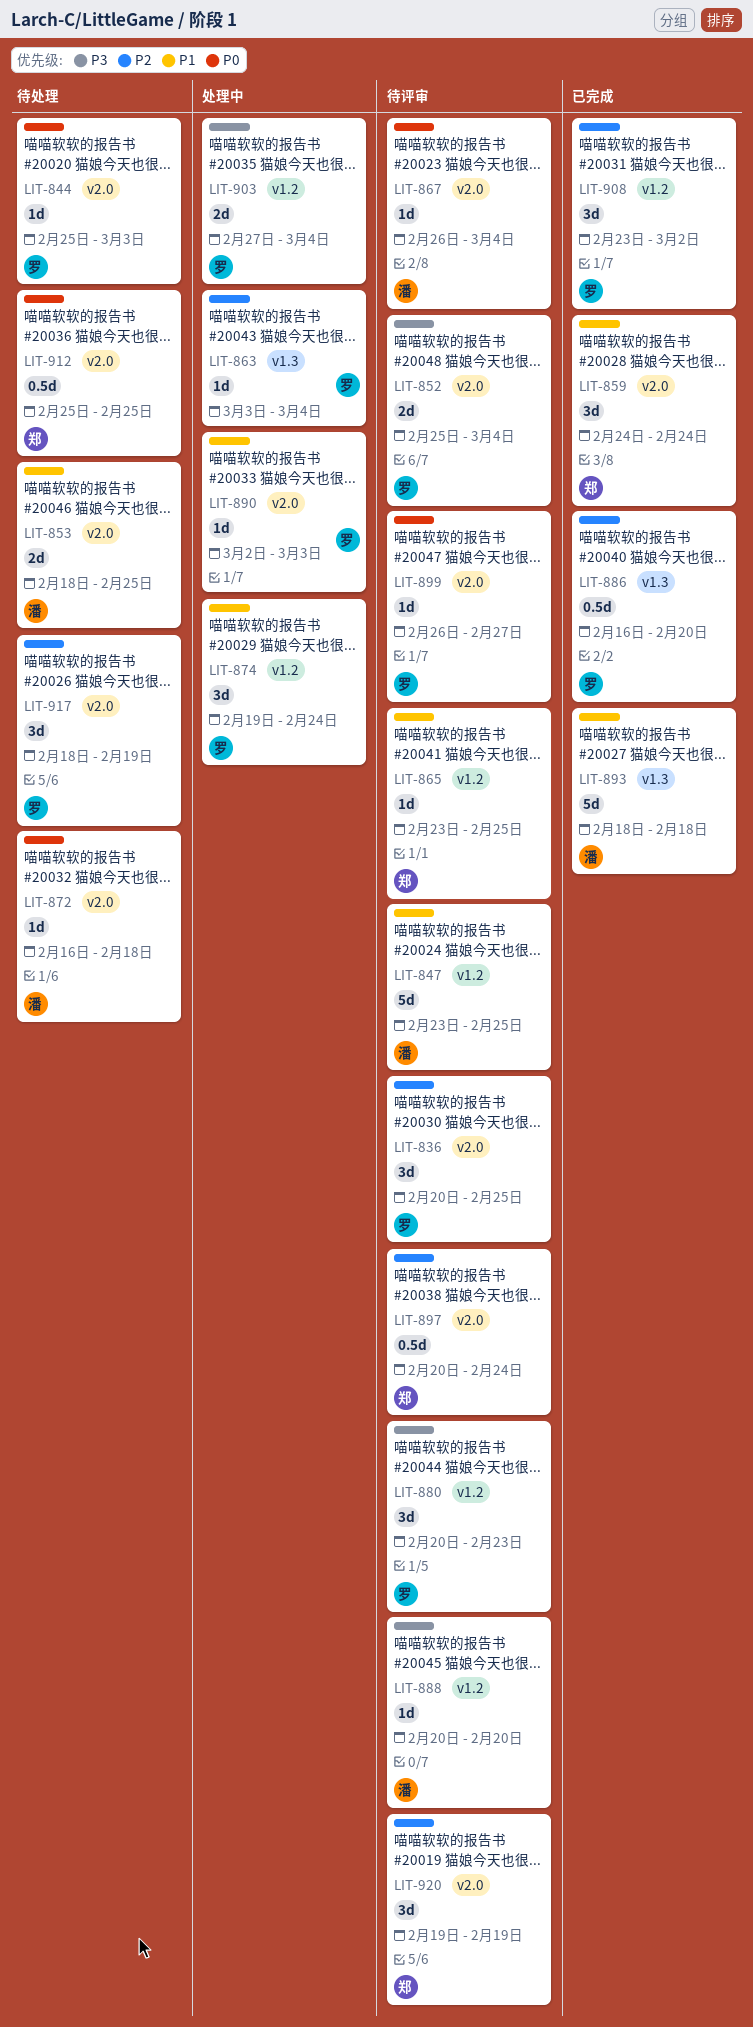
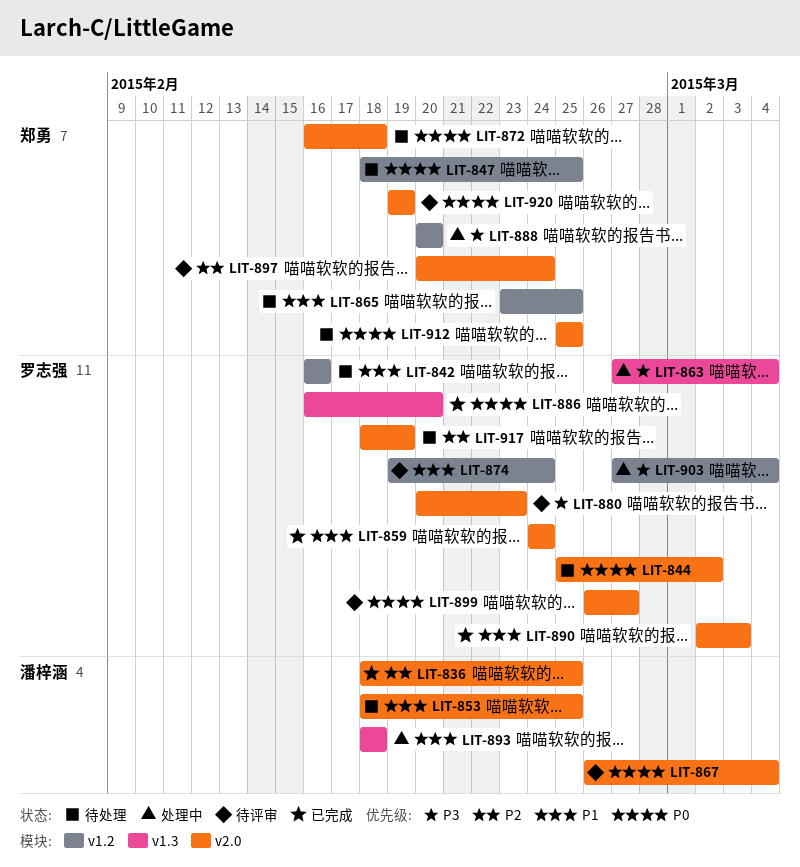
LIT-836, status: 待评审 -> 已完成
LIT-836, owner: 罗志强 -> 潘梓涵
LIT-836, start: Feb 20 -> Feb 18
LIT-842: none -> present
LIT-844, due: Mar 3 -> Mar 2
LIT-847, status: 待评审 -> 待处理
LIT-847, owner: 潘梓涵 -> 郑勇
LIT-847, priority: P1 -> P0
LIT-847, start: Feb 23 -> Feb 18
LIT-852: present -> none
LIT-859, owner: 郑勇 -> 罗志强
LIT-863, priority: P2 -> P3
LIT-863, start: Mar 3 -> Feb 27
LIT-865, status: 待评审 -> 待处理
LIT-872, owner: 潘梓涵 -> 郑勇
LIT-874, status: 处理中 -> 待评审
LIT-880, label: v1.2 -> v2.0
LIT-886, priority: P2 -> P0
LIT-888, status: 待评审 -> 处理中
LIT-888, owner: 潘梓涵 -> 郑勇
LIT-890, status: 处理中 -> 已完成
LIT-893, status: 已完成 -> 处理中
LIT-908: present -> none
LIT-920, priority: P2 -> P0

